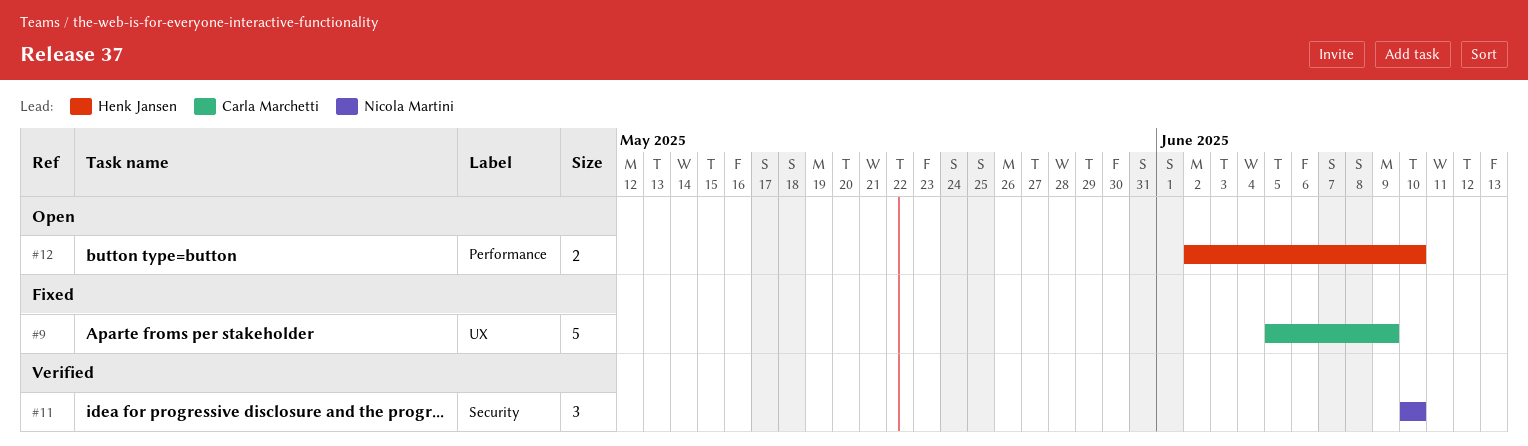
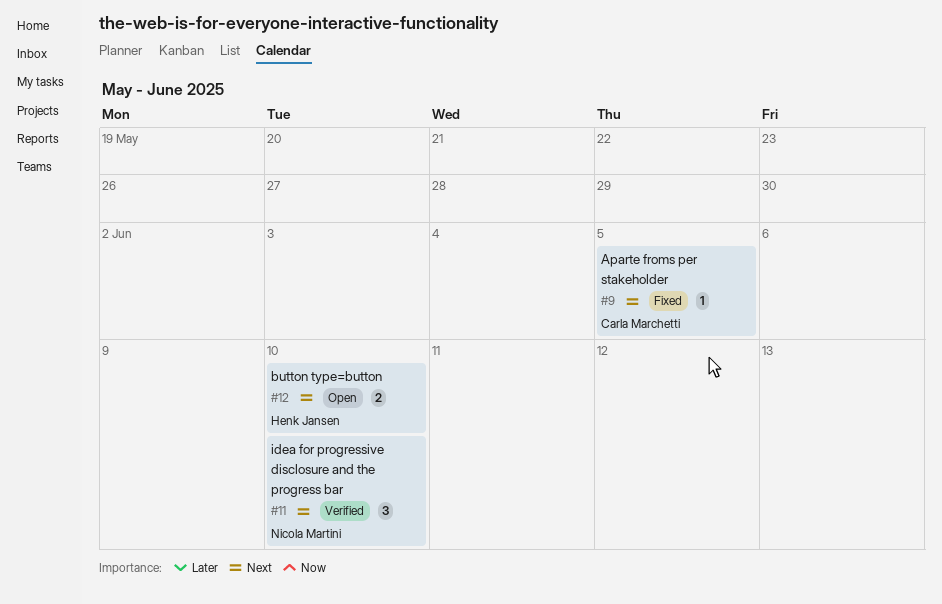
#9, estimate: 5 -> 1
#9, due: Jun 9 -> Jun 5

